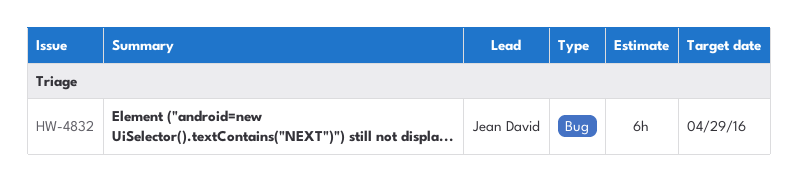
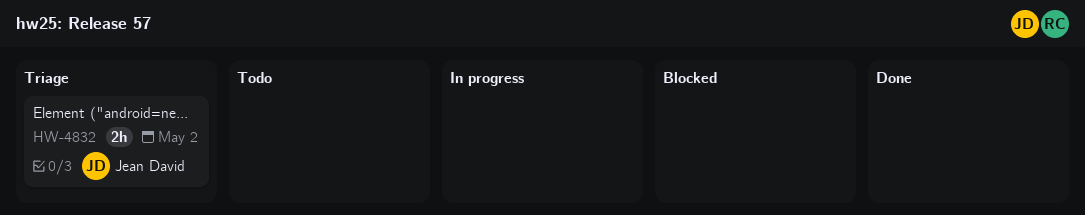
HW-4832, estimate: 6h -> 2h
HW-4832, due: Apr 29 -> May 2

